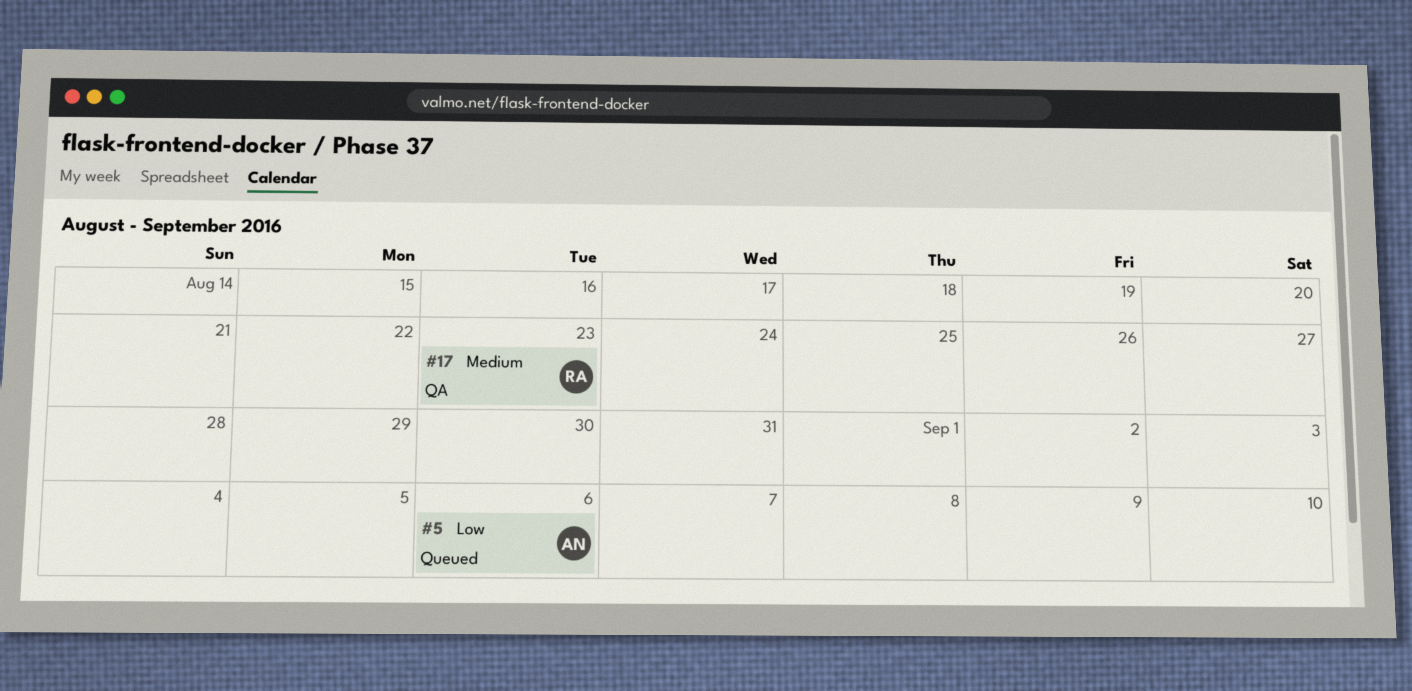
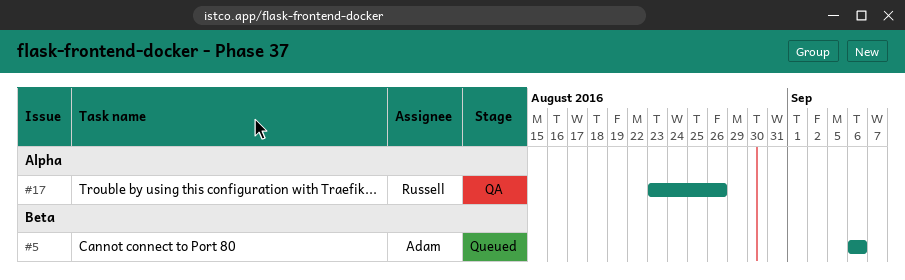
#17, due: Aug 23 -> Aug 26

